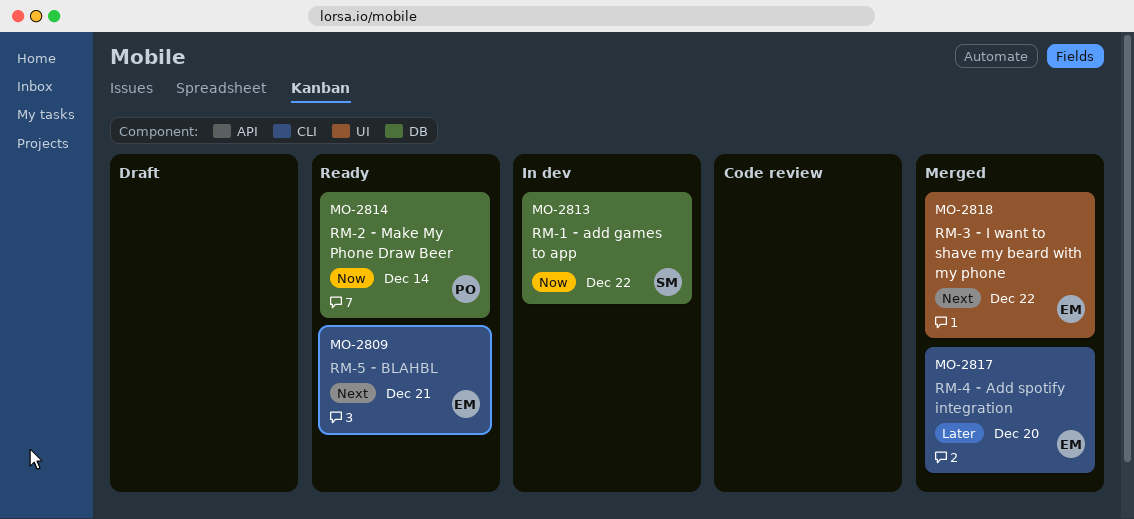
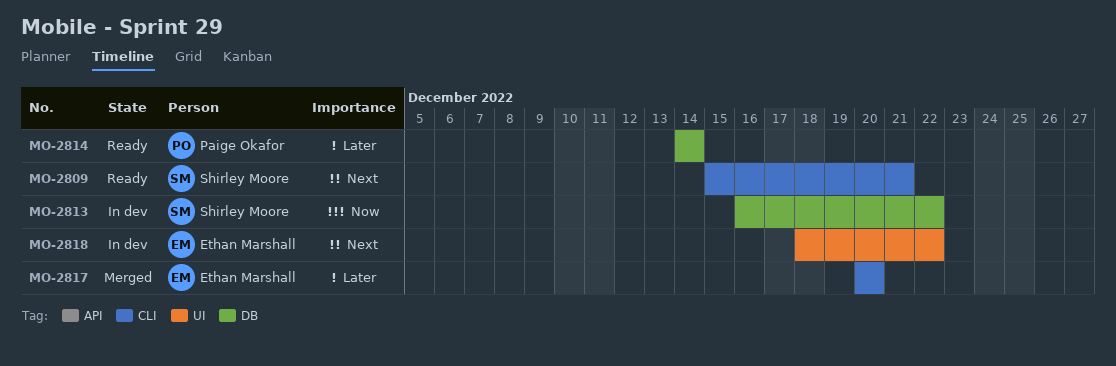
MO-2809, owner: Ethan Marshall -> Shirley Moore
MO-2814, priority: Now -> Later
MO-2818, status: Merged -> In dev

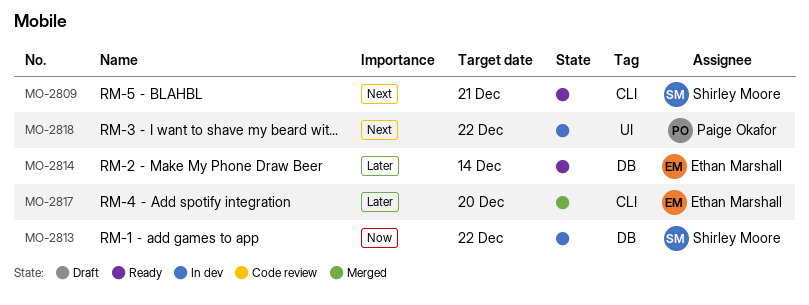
MO-2814, owner: Paige Okafor -> Ethan Marshall
MO-2818, owner: Ethan Marshall -> Paige Okafor

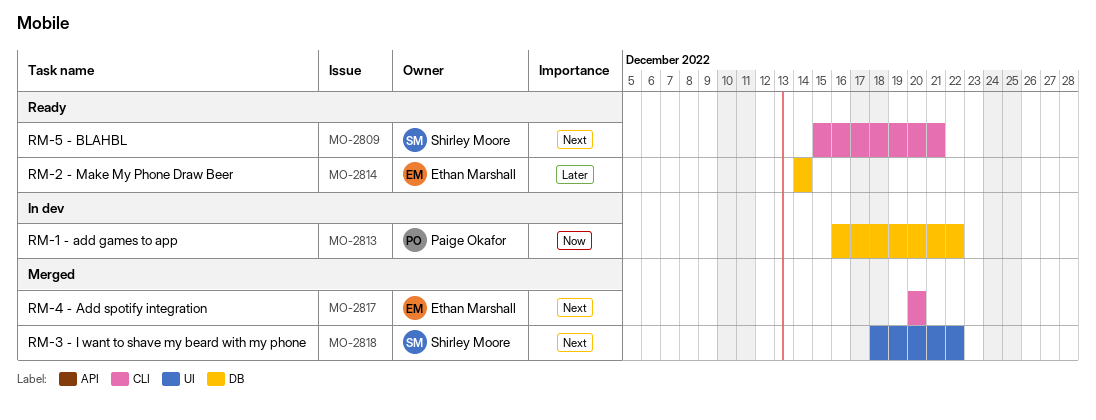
MO-2813, owner: Shirley Moore -> Paige Okafor
MO-2817, priority: Later -> Next
MO-2818, status: In dev -> Merged
MO-2818, owner: Paige Okafor -> Shirley Moore

